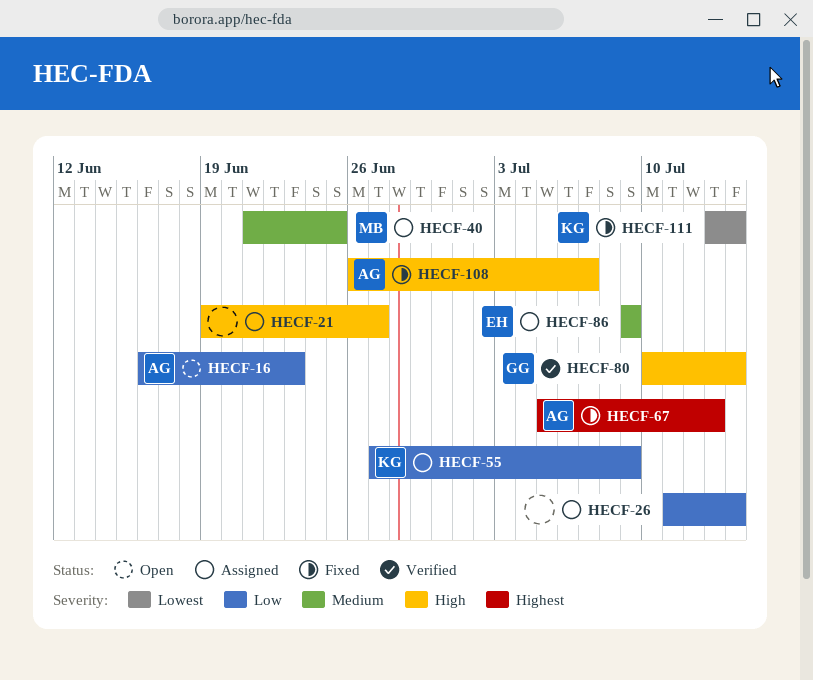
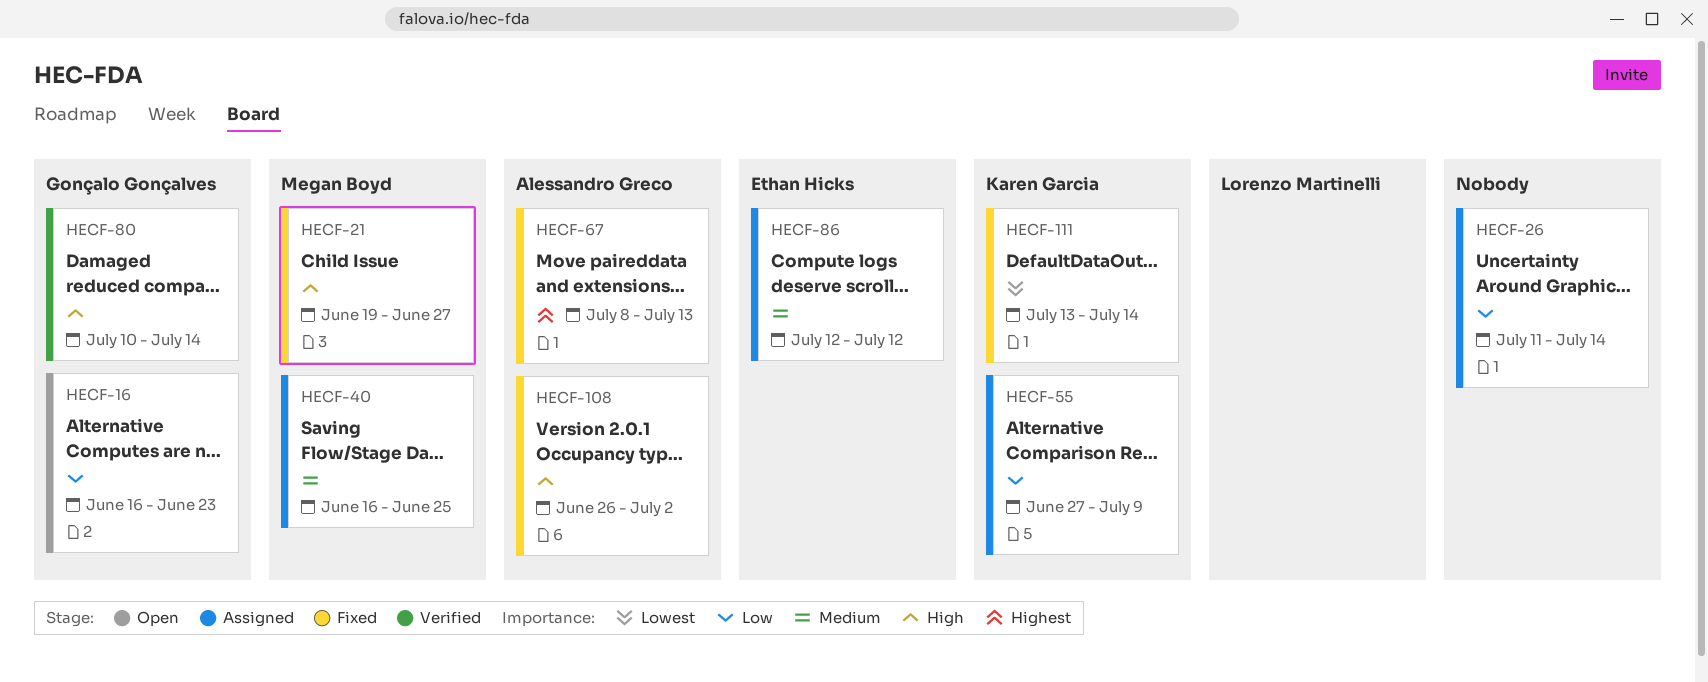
HECF-16, owner: Alessandro Greco -> Gonçalo Gonçalves
HECF-21, status: Assigned -> Fixed
HECF-21, owner: none -> Megan Boyd
HECF-40, start: Jun 21 -> Jun 16
HECF-67, start: Jul 5 -> Jul 8
HECF-86, start: Jul 9 -> Jul 12
HECF-86, due: Jul 9 -> Jul 12
HECF-108, due: Jul 7 -> Jul 2

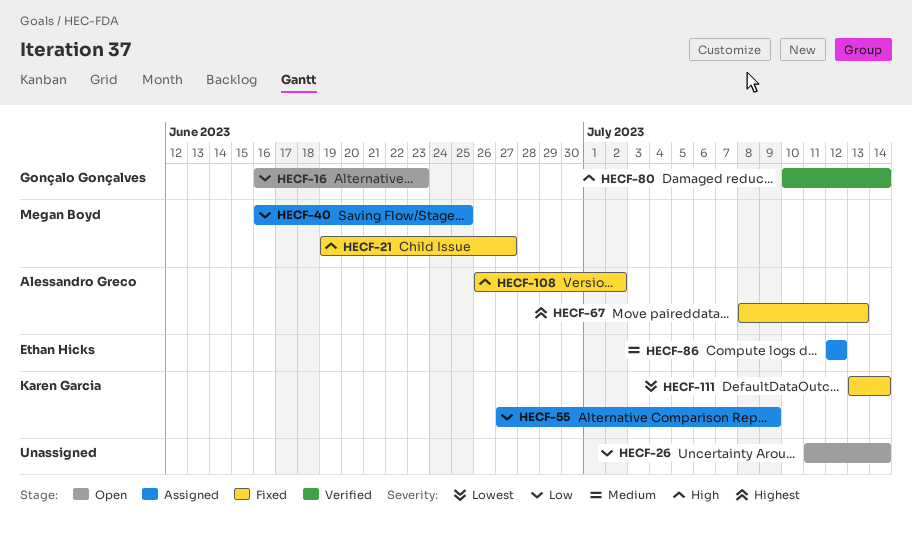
HECF-26, status: Assigned -> Open
HECF-40, priority: Medium -> Low

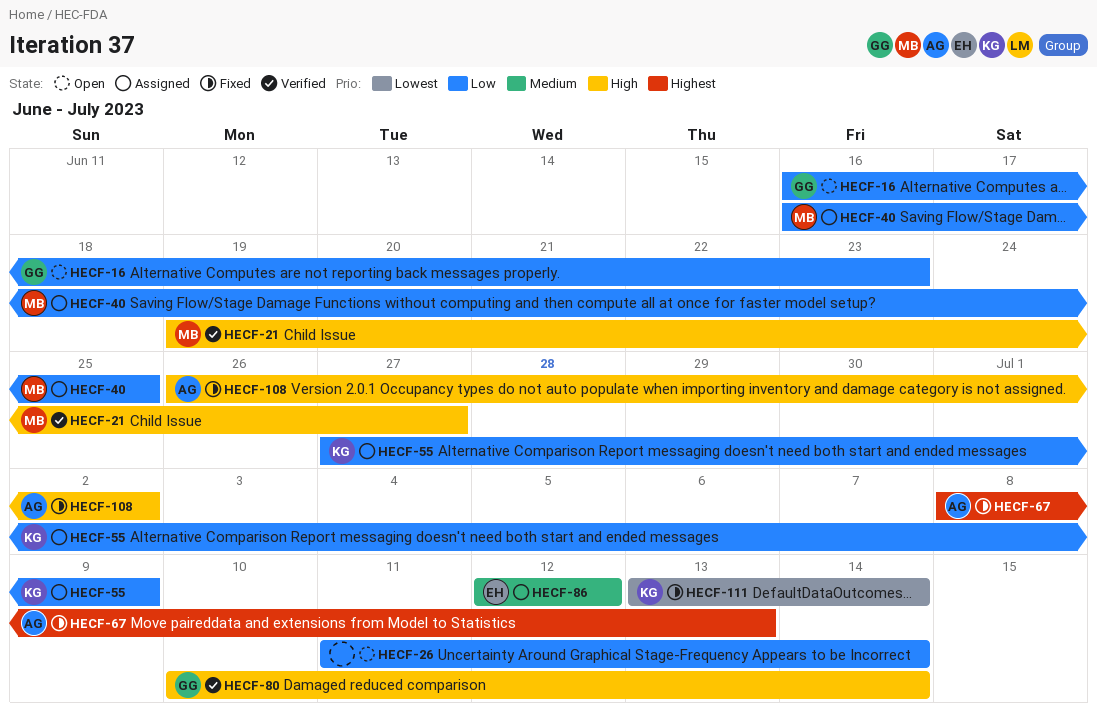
HECF-21, status: Fixed -> Verified

